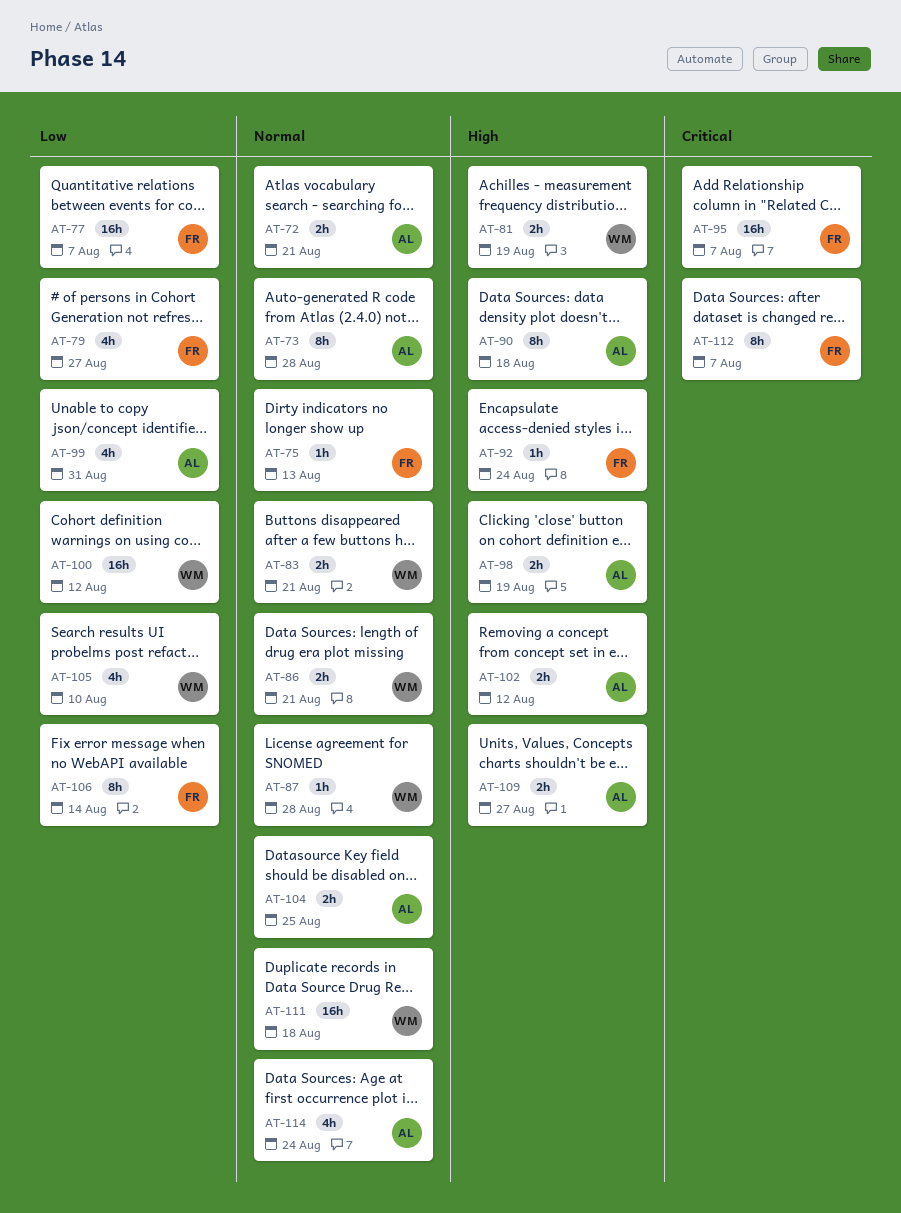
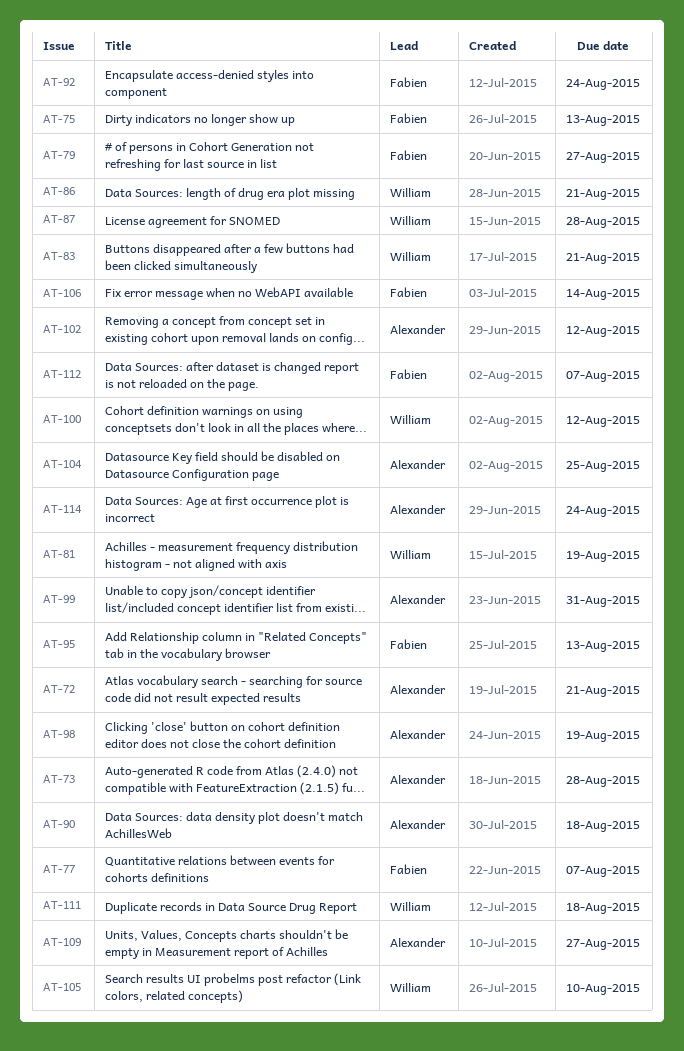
AT-95, due: Aug 7 -> Aug 13

